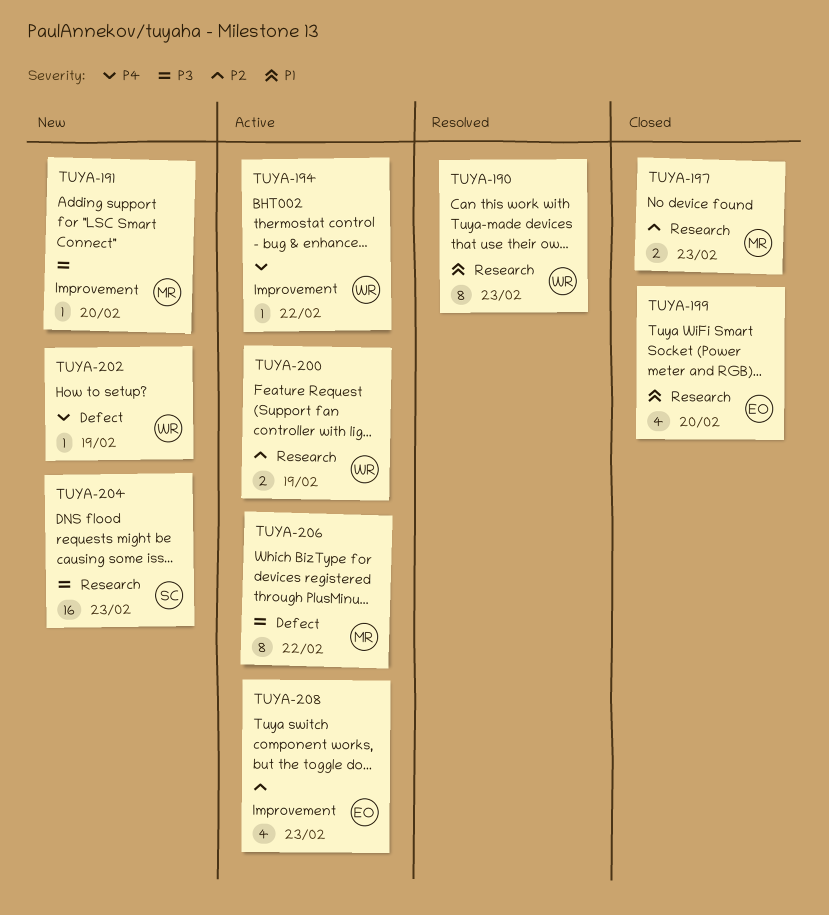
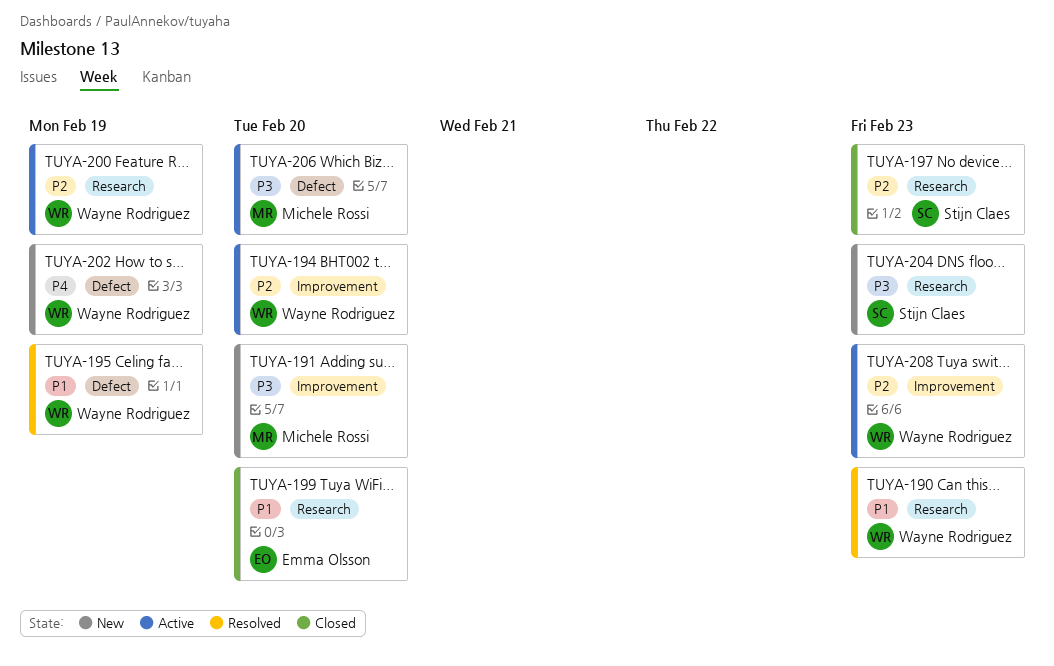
TUYA-194, priority: P4 -> P2
TUYA-194, due: Feb 22 -> Feb 20
TUYA-195: none -> present
TUYA-197, owner: Michele Rossi -> Stijn Claes
TUYA-206, due: Feb 22 -> Feb 20
TUYA-208, owner: Emma Olsson -> Wayne Rodriguez

